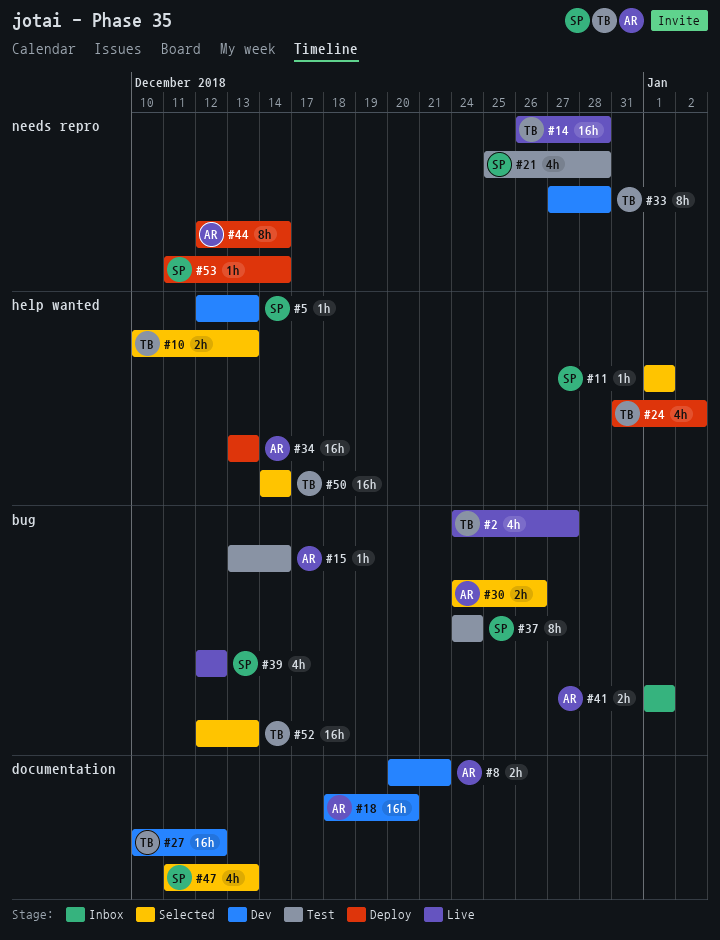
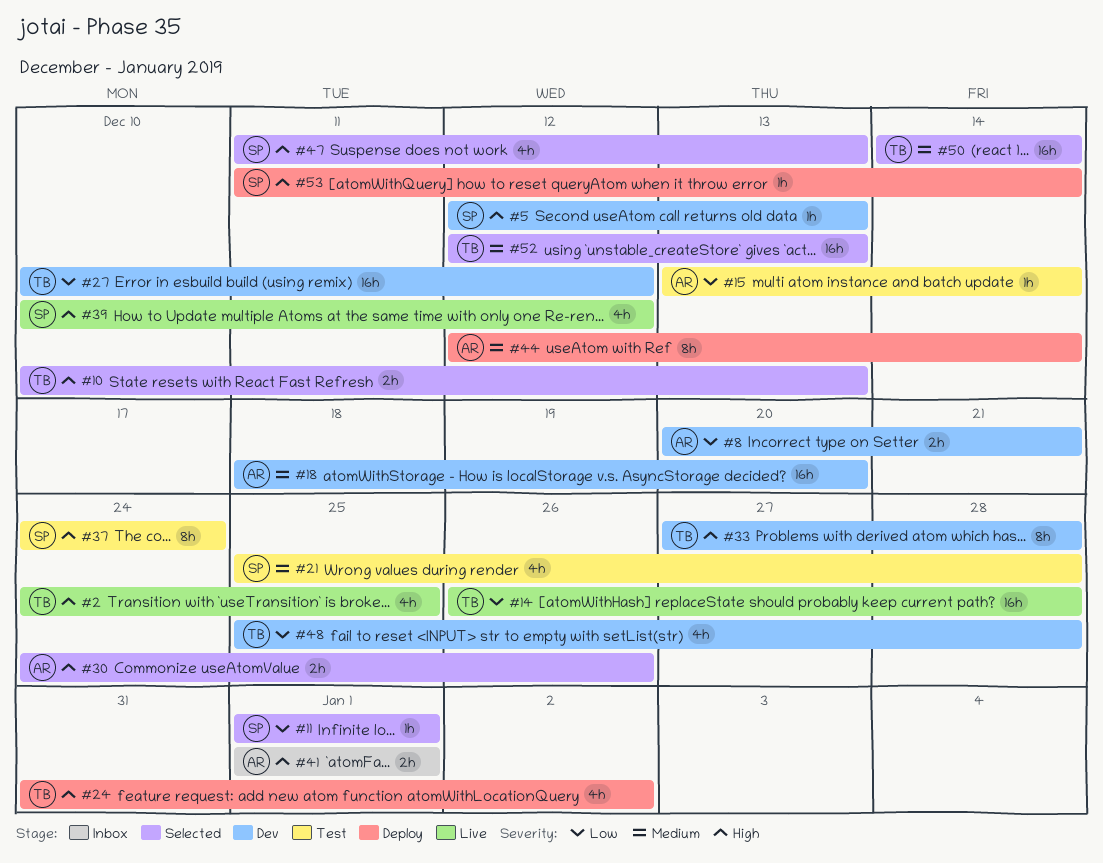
#2, due: Dec 27 -> Dec 25
#34: present -> none
#39, start: Dec 12 -> Dec 10
#48: none -> present

